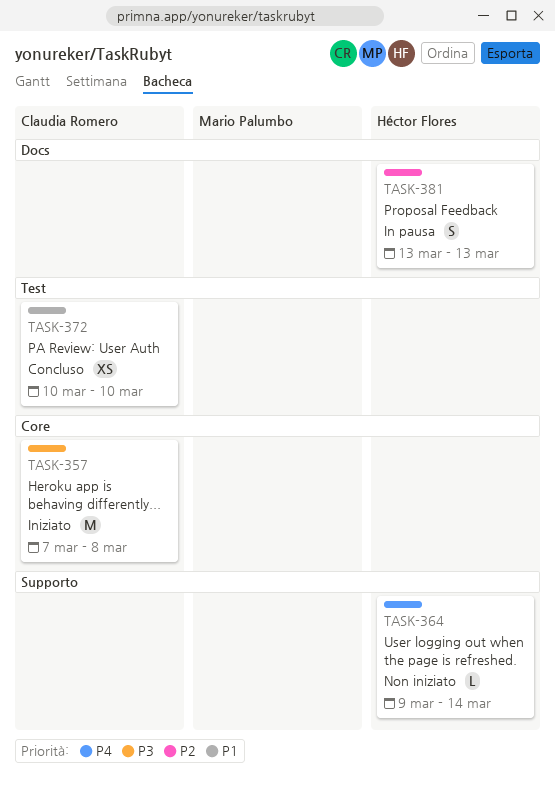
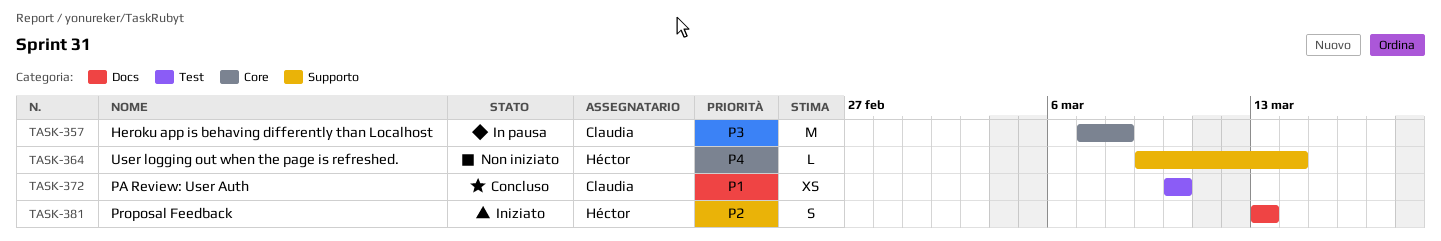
TASK-357, status: Iniziato -> In pausa
TASK-381, status: In pausa -> Iniziato

